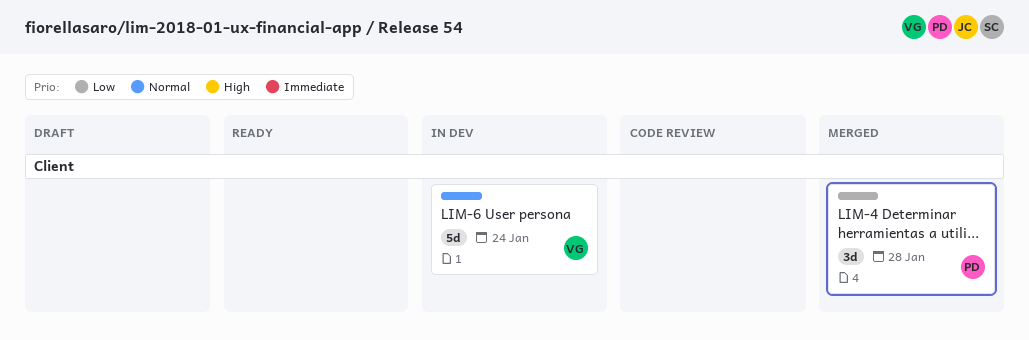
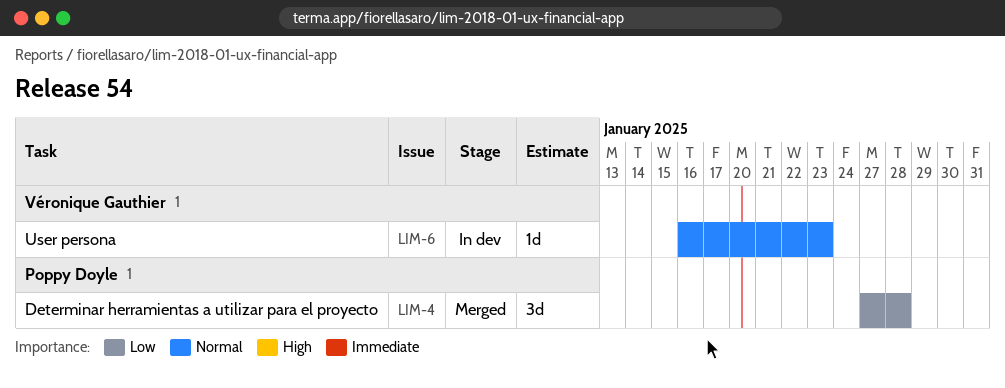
LIM-6, estimate: 5d -> 1d
LIM-6, due: Jan 24 -> Jan 23

